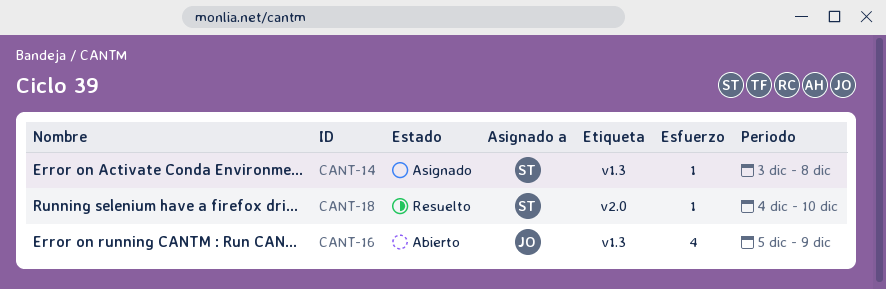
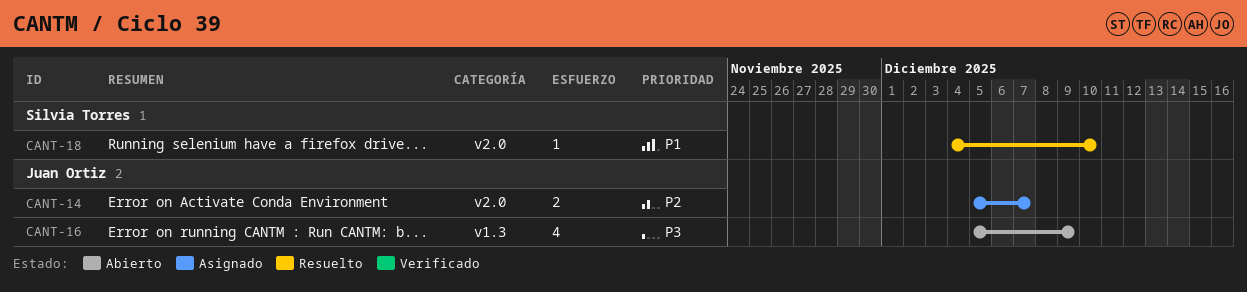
CANT-14, owner: Silvia Torres -> Juan Ortiz
CANT-14, label: v1.3 -> v2.0
CANT-14, estimate: 1 -> 2
CANT-14, start: Dec 3 -> Dec 5
CANT-14, due: Dec 8 -> Dec 7

